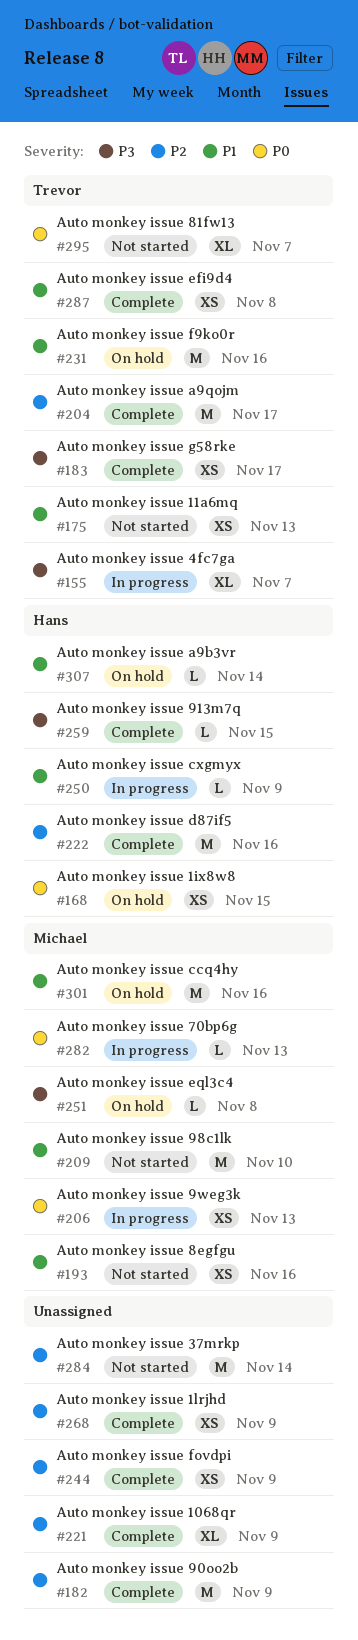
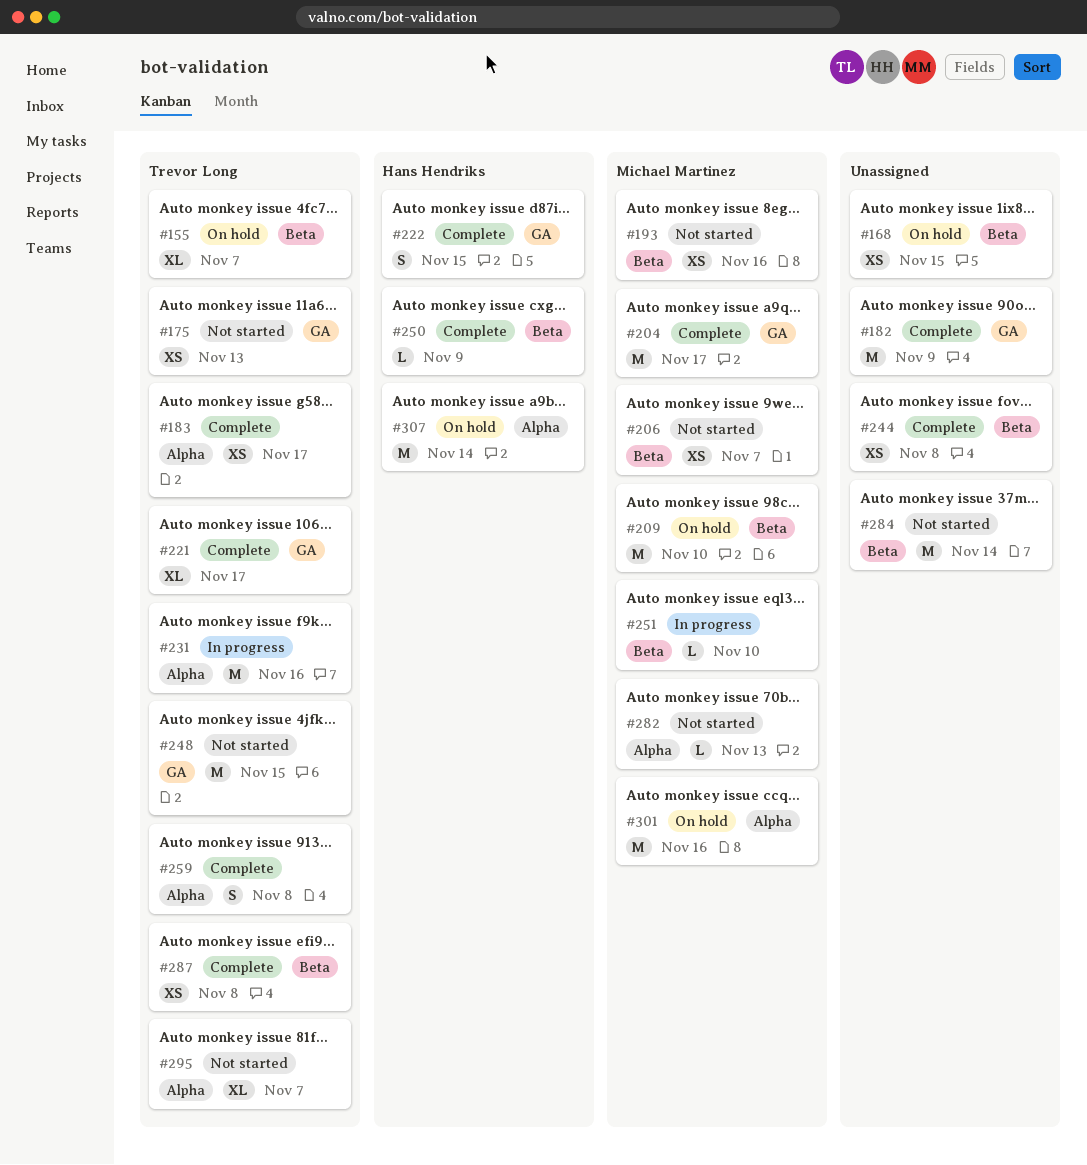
#155, status: In progress -> On hold
#168, owner: Hans Hendriks -> none
#204, owner: Trevor Long -> Michael Martinez
#206, status: In progress -> Not started
#206, due: Nov 13 -> Nov 7
#209, status: Not started -> On hold
#221, owner: none -> Trevor Long
#221, due: Nov 9 -> Nov 17
#222, estimate: M -> S
#222, due: Nov 16 -> Nov 15
#231, status: On hold -> In progress
#244, due: Nov 9 -> Nov 8
#248: none -> present
#250, status: In progress -> Complete
#251, status: On hold -> In progress
#251, due: Nov 8 -> Nov 10
#259, owner: Hans Hendriks -> Trevor Long
#259, estimate: L -> S
#259, due: Nov 15 -> Nov 8
#268: present -> none
#282, status: In progress -> Not started
#307, estimate: L -> M

